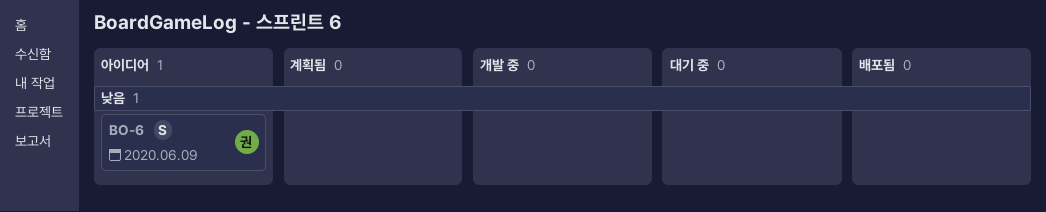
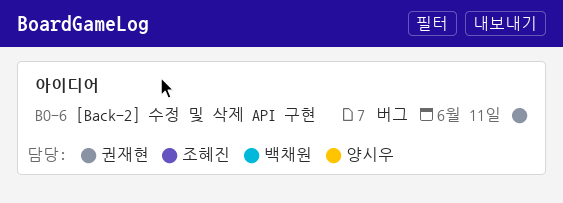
BO-6, due: Jun 9 -> Jun 11

